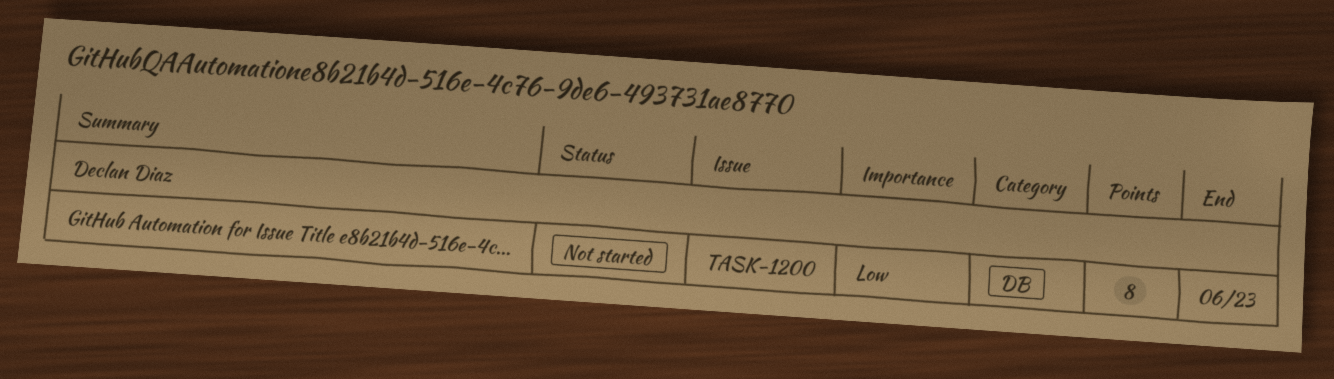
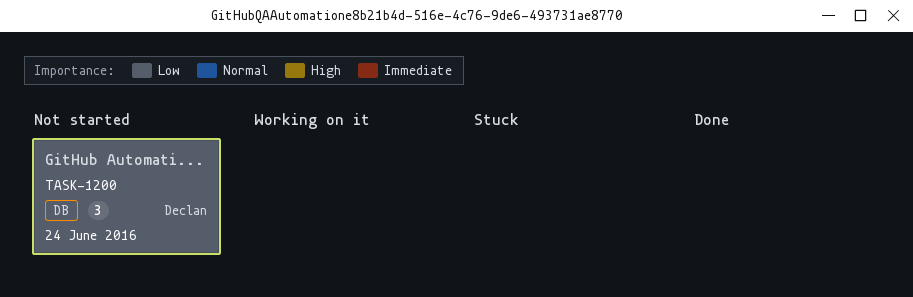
TASK-1200, estimate: 8 -> 3
TASK-1200, due: Jun 23 -> Jun 24

